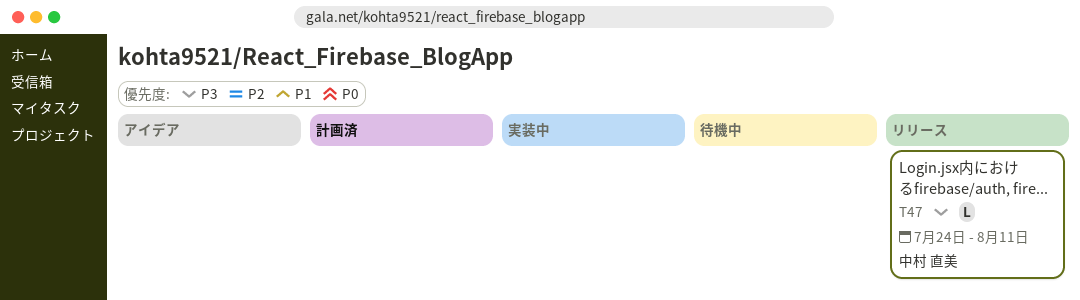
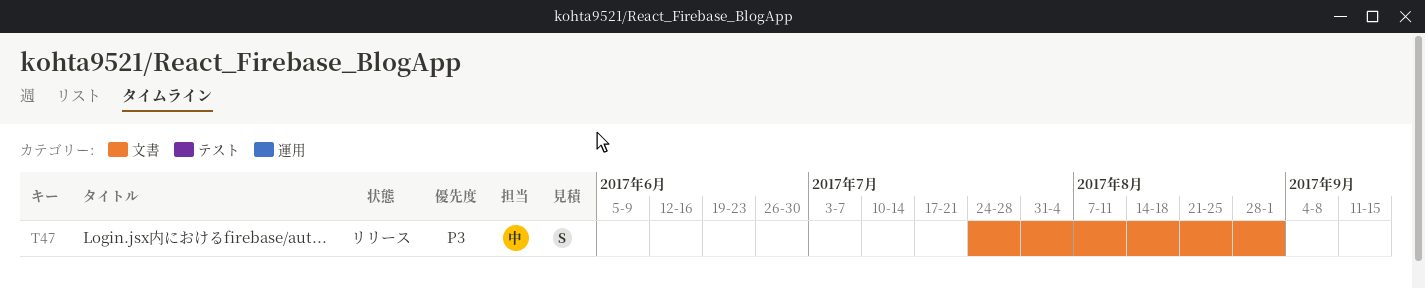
T47, estimate: L -> S
T47, due: Aug 11 -> Sep 1

